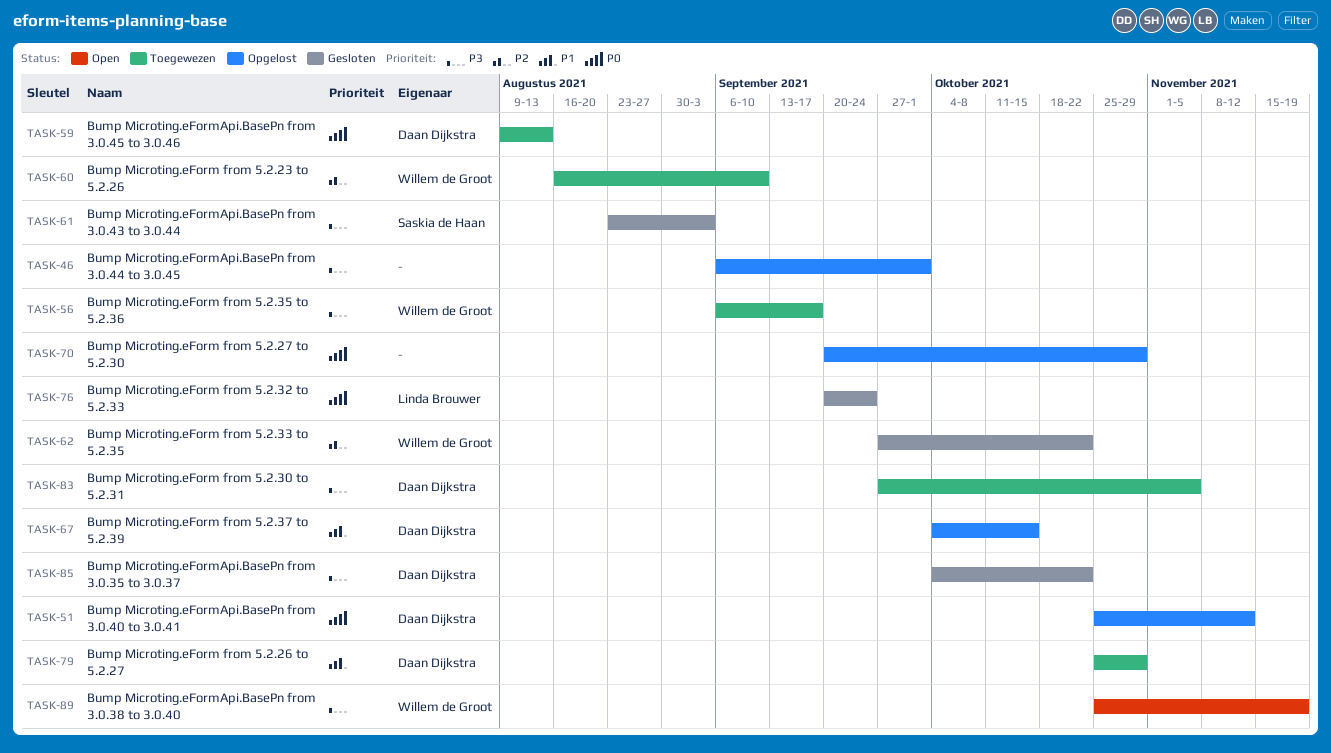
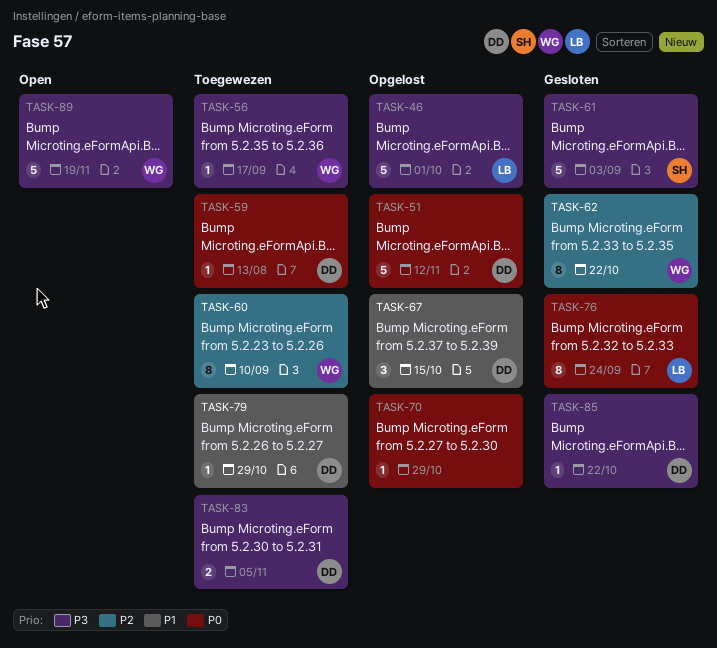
TASK-46, owner: none -> Linda Brouwer

